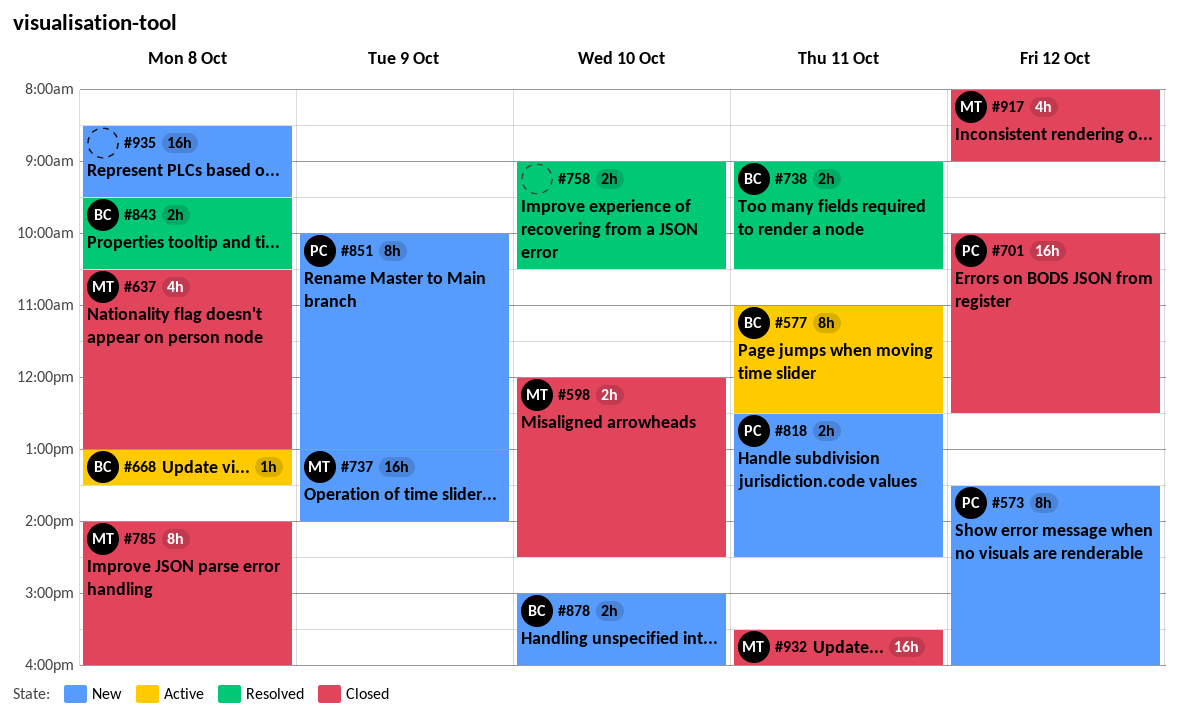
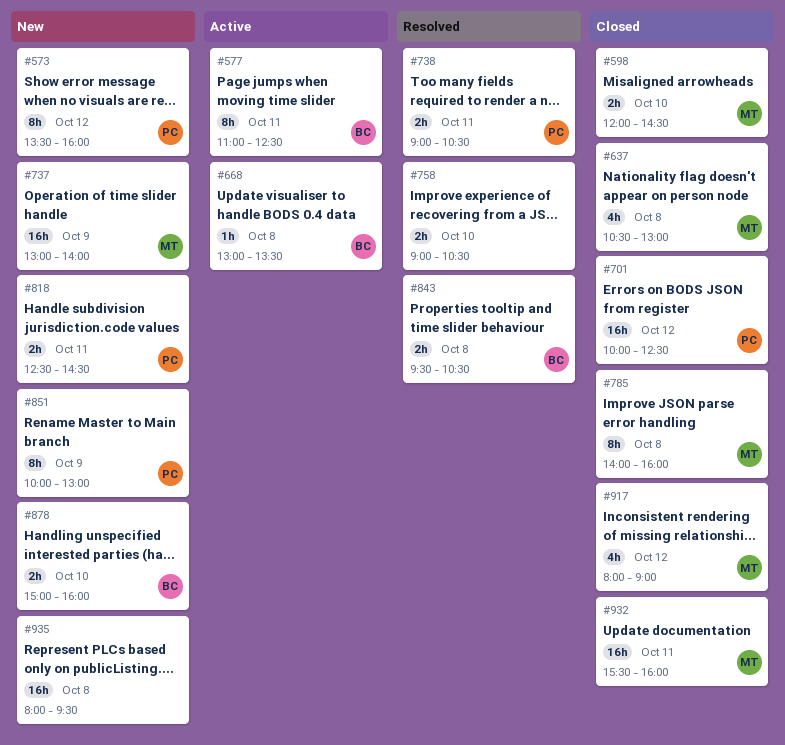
#738, owner: BC -> PC
#935, begins: 08:30 -> 08:00

